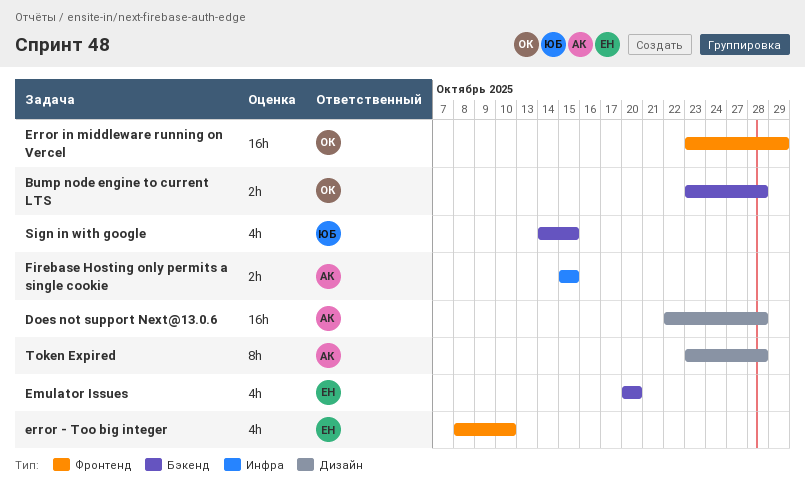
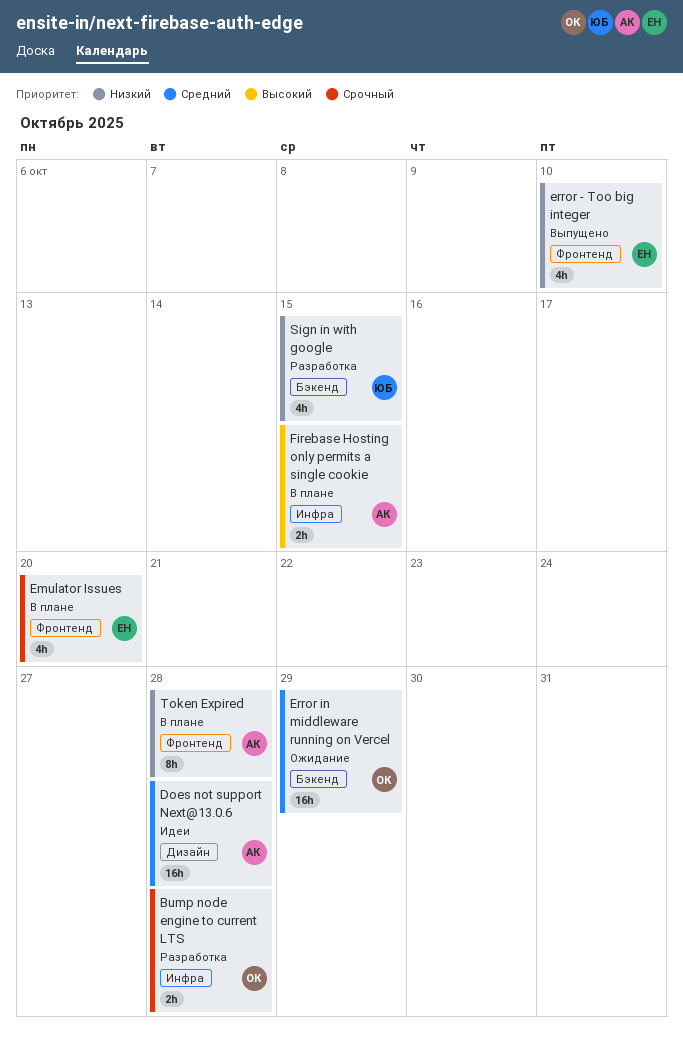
Bump node engine to current LTS, label: Бэкенд -> Инфра
Emulator Issues, label: Бэкенд -> Фронтенд
Error in middleware running on Vercel, label: Фронтенд -> Бэкенд
Token Expired, label: Дизайн -> Фронтенд

